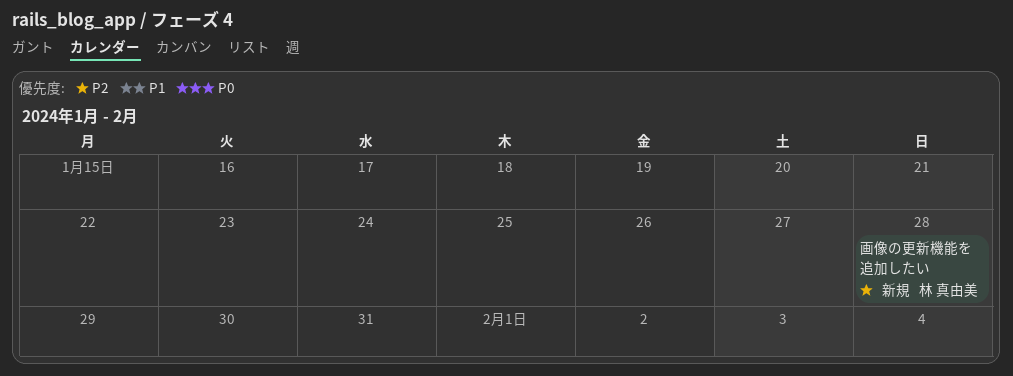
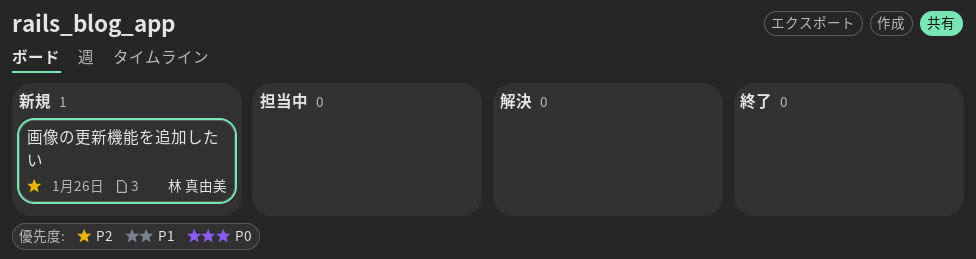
画像の更新機能を追加したい, due: Jan 28 -> Jan 26

